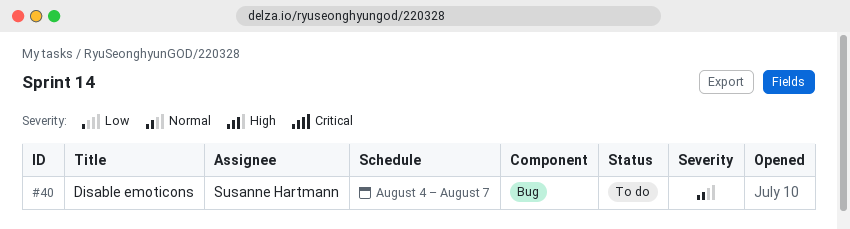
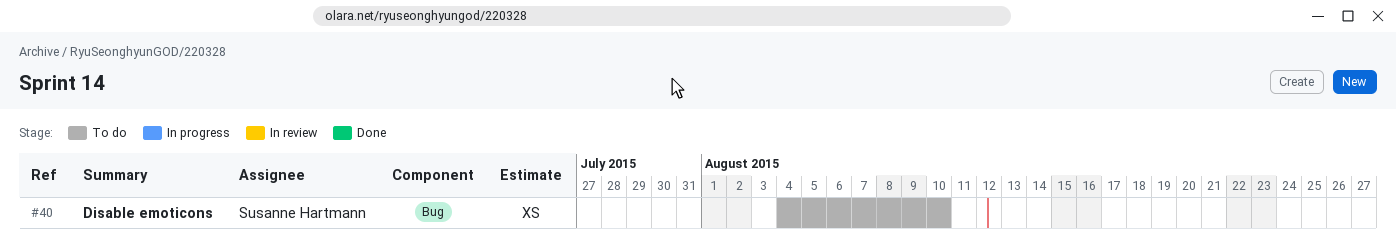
#40, due: Aug 7 -> Aug 10

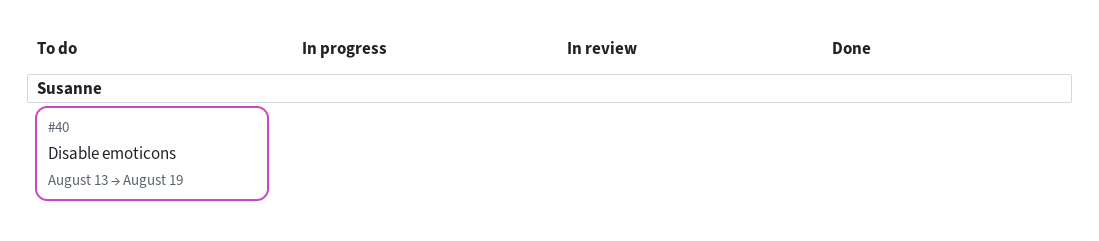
#40, start: Aug 4 -> Aug 13
#40, due: Aug 10 -> Aug 19

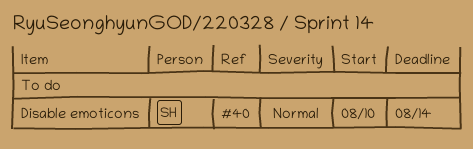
#40, start: Aug 13 -> Aug 10
#40, due: Aug 19 -> Aug 14

